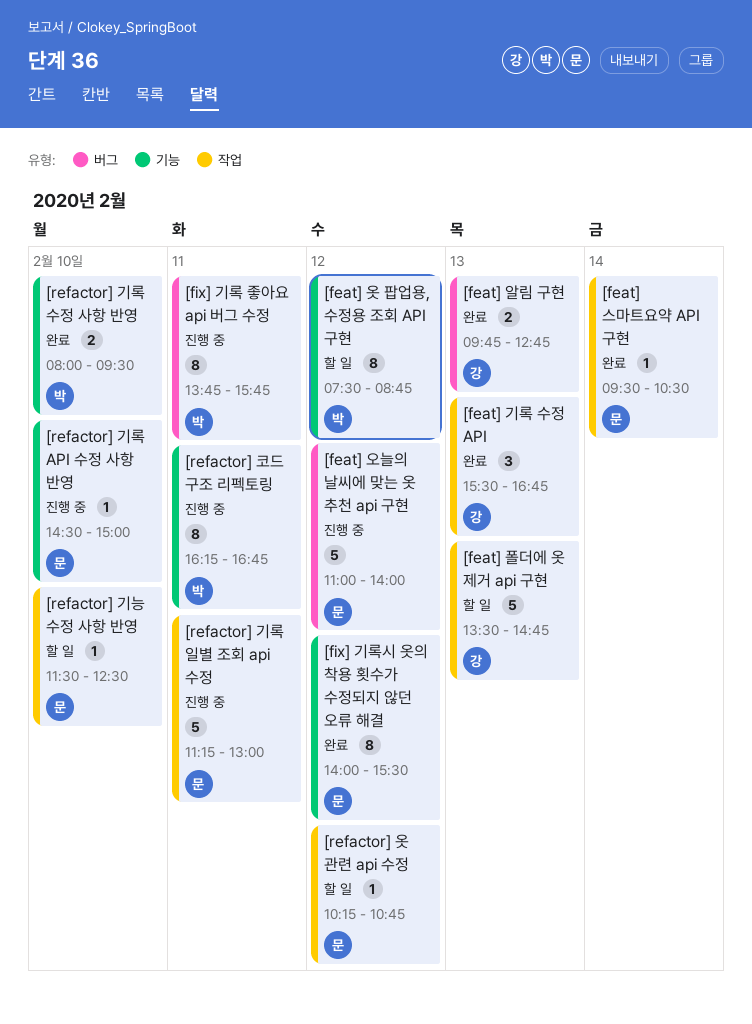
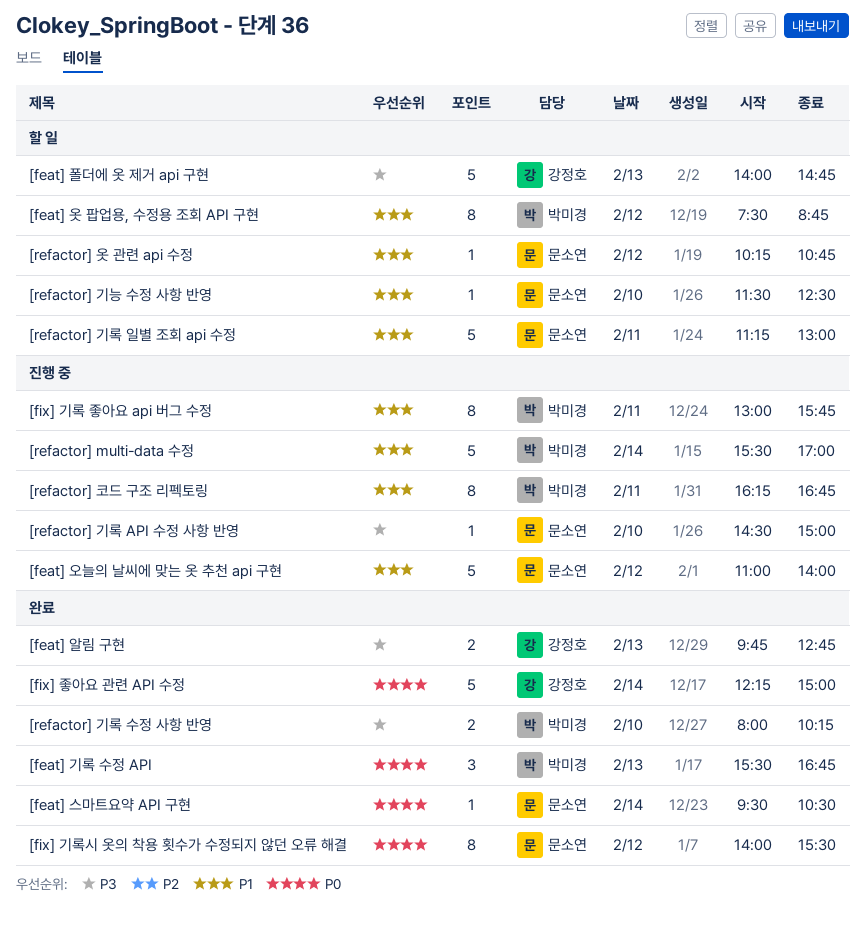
[feat] 기록 수정 API, owner: 강정호 -> 박미경
[feat] 폴더에 옷 제거 api 구현, begins: 13:30 -> 14:00
[fix] 기록 좋아요 api 버그 수정, begins: 13:45 -> 13:00
[fix] 좋아요 관련 API 수정: none -> present
[refactor] multi-data 수정: none -> present
[refactor] 기록 수정 사항 반영, ends: 09:30 -> 10:15
[refactor] 기록 일별 조회 api 수정, status: 진행 중 -> 할 일

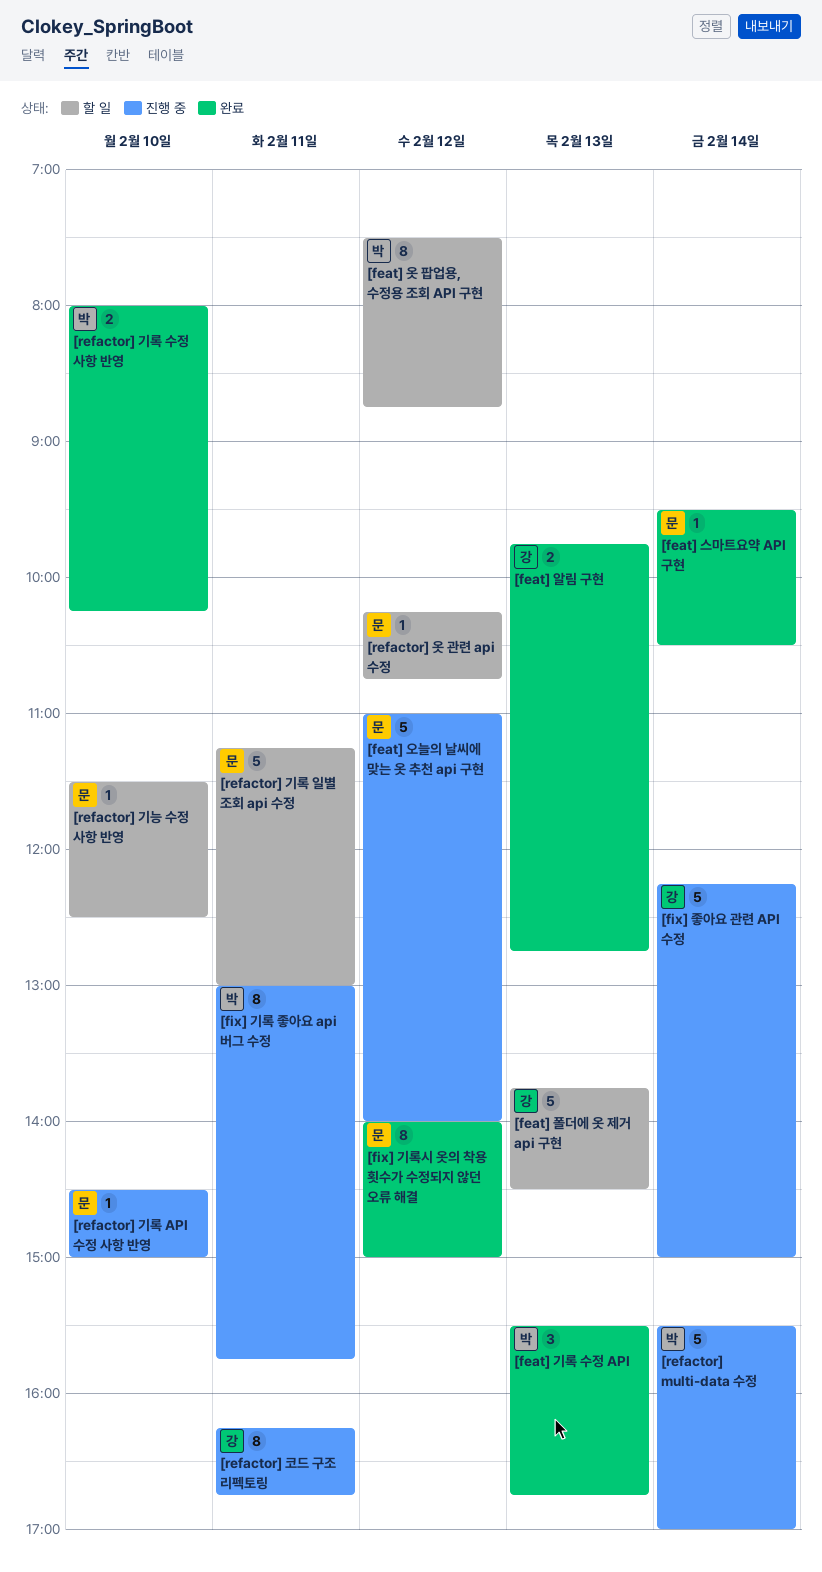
[feat] 폴더에 옷 제거 api 구현, begins: 14:00 -> 13:45
[feat] 폴더에 옷 제거 api 구현, ends: 14:45 -> 14:30
[fix] 기록시 옷의 착용 횟수가 수정되지 않던 오류 해결, ends: 15:30 -> 15:00
[fix] 좋아요 관련 API 수정, status: 완료 -> 진행 중
[refactor] 코드 구조 리펙토링, owner: 박미경 -> 강정호

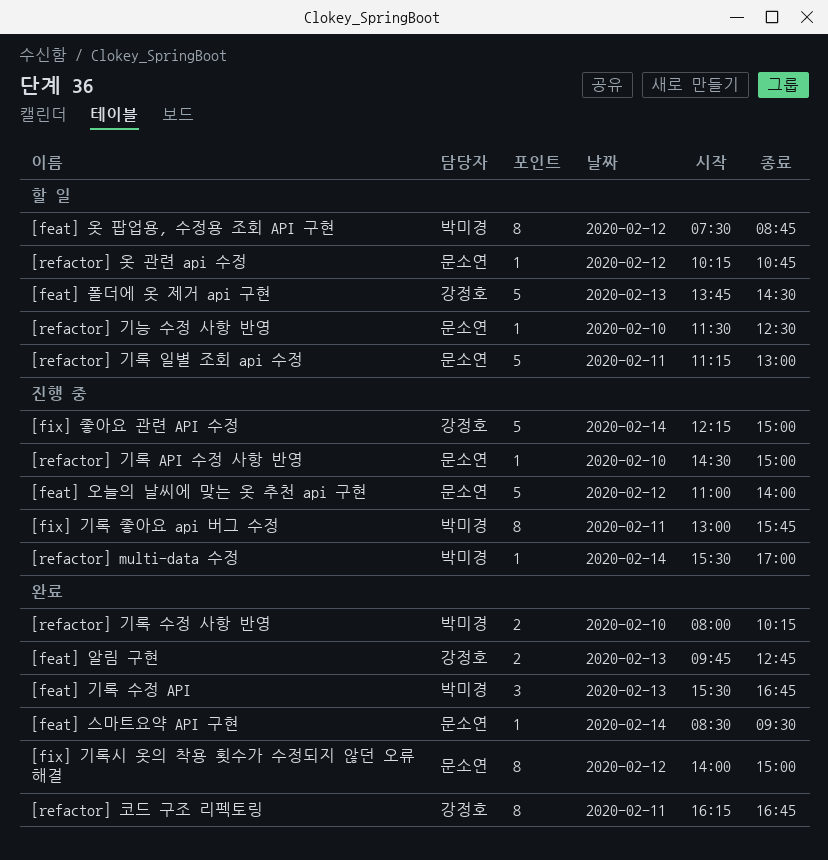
[feat] 스마트요약 API 구현, begins: 09:30 -> 08:30
[feat] 스마트요약 API 구현, ends: 10:30 -> 09:30
[refactor] multi-data 수정, estimate: 5 -> 1
[refactor] 코드 구조 리펙토링, status: 진행 중 -> 완료

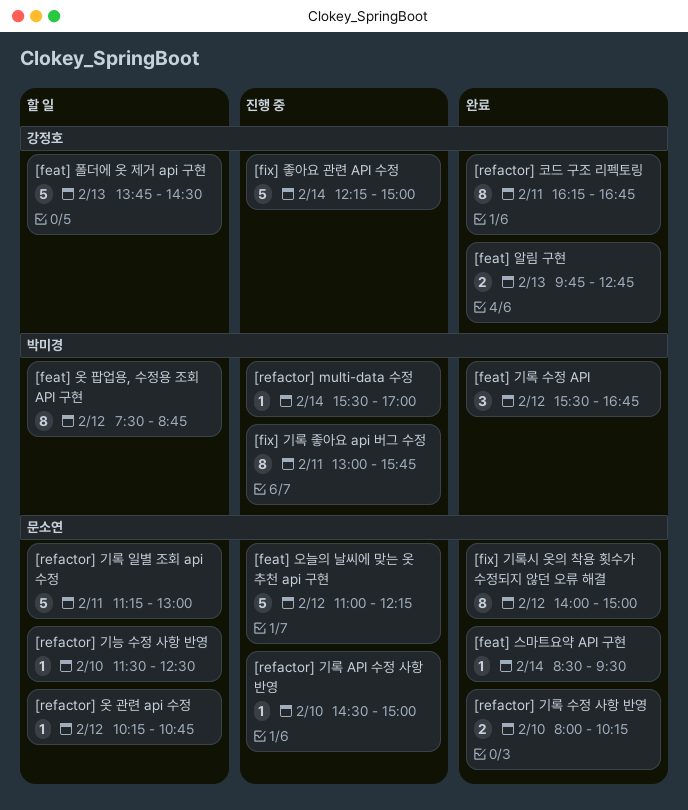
[feat] 기록 수정 API, day: Feb 13 -> Feb 12
[feat] 오늘의 날씨에 맞는 옷 추천 api 구현, ends: 14:00 -> 12:15
[refactor] 기록 수정 사항 반영, owner: 박미경 -> 문소연

